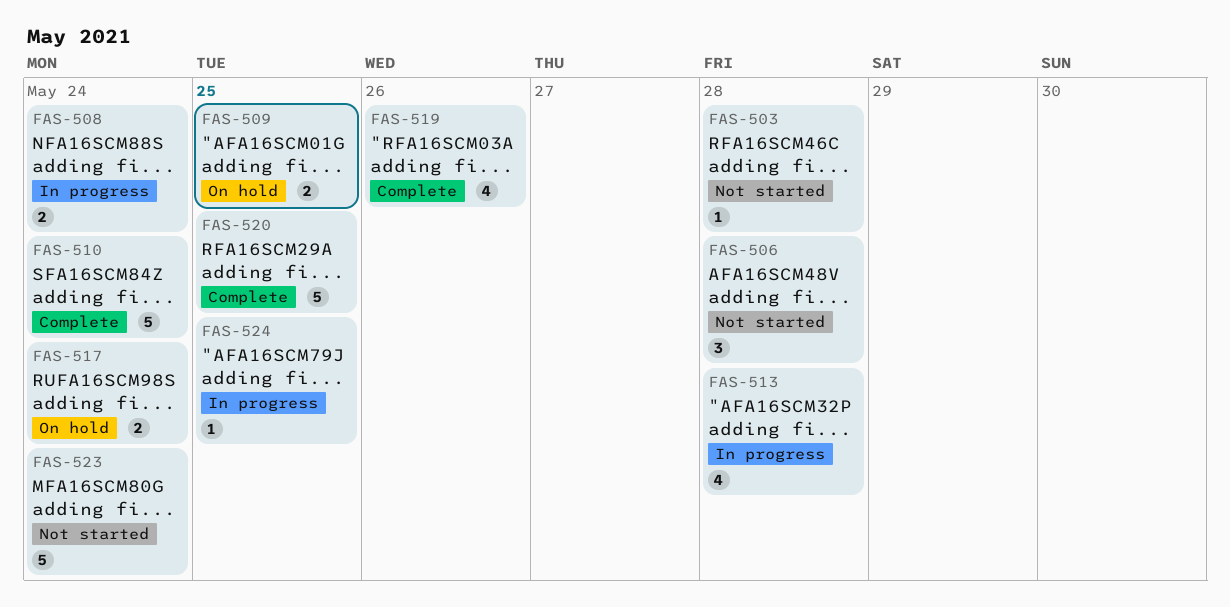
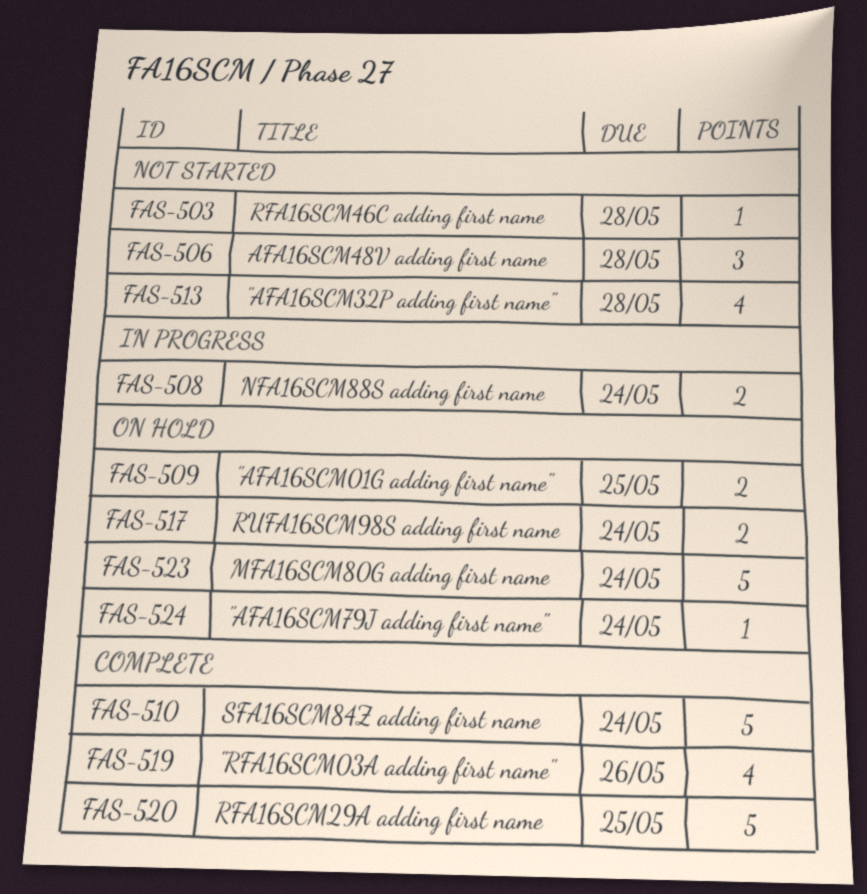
FAS-513, status: In progress -> Not started
FAS-523, status: Not started -> On hold
FAS-524, status: In progress -> On hold
FAS-524, due: May 25 -> May 24

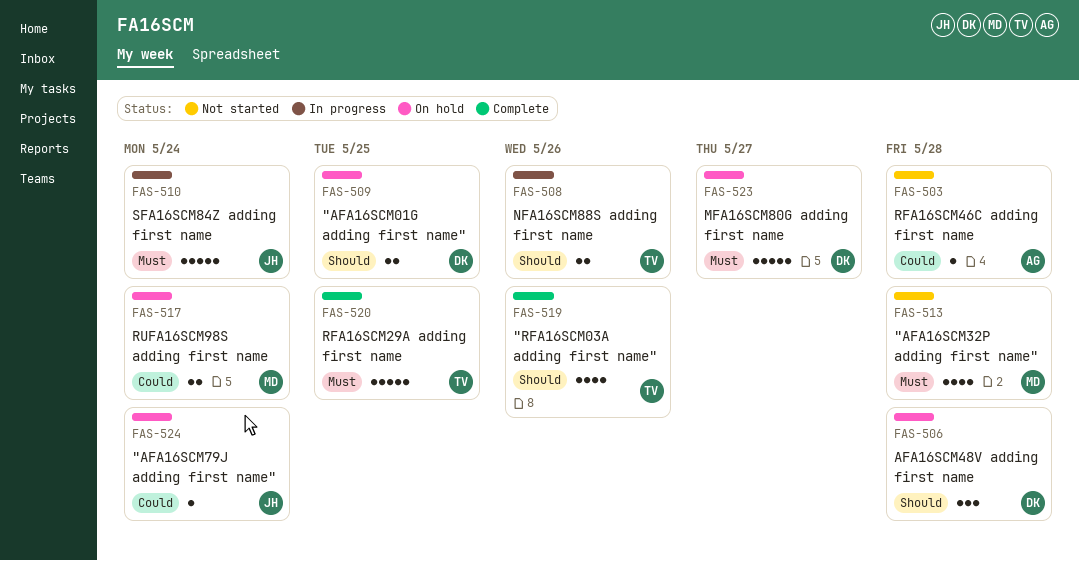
FAS-506, status: Not started -> On hold
FAS-508, due: May 24 -> May 26
FAS-510, status: Complete -> In progress
FAS-523, due: May 24 -> May 27

